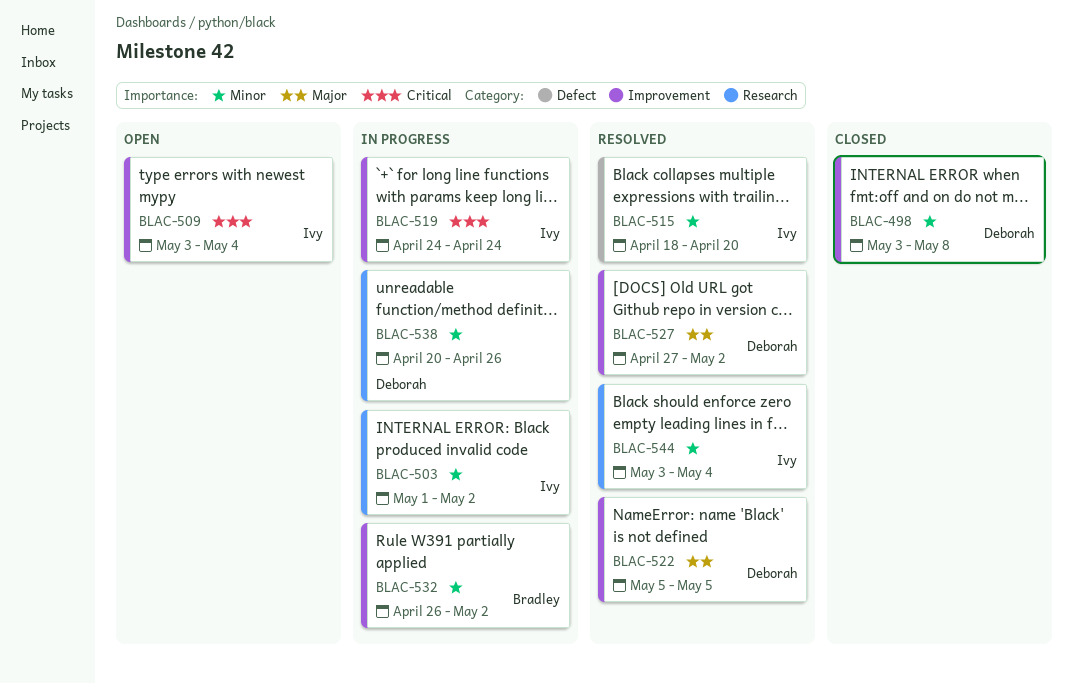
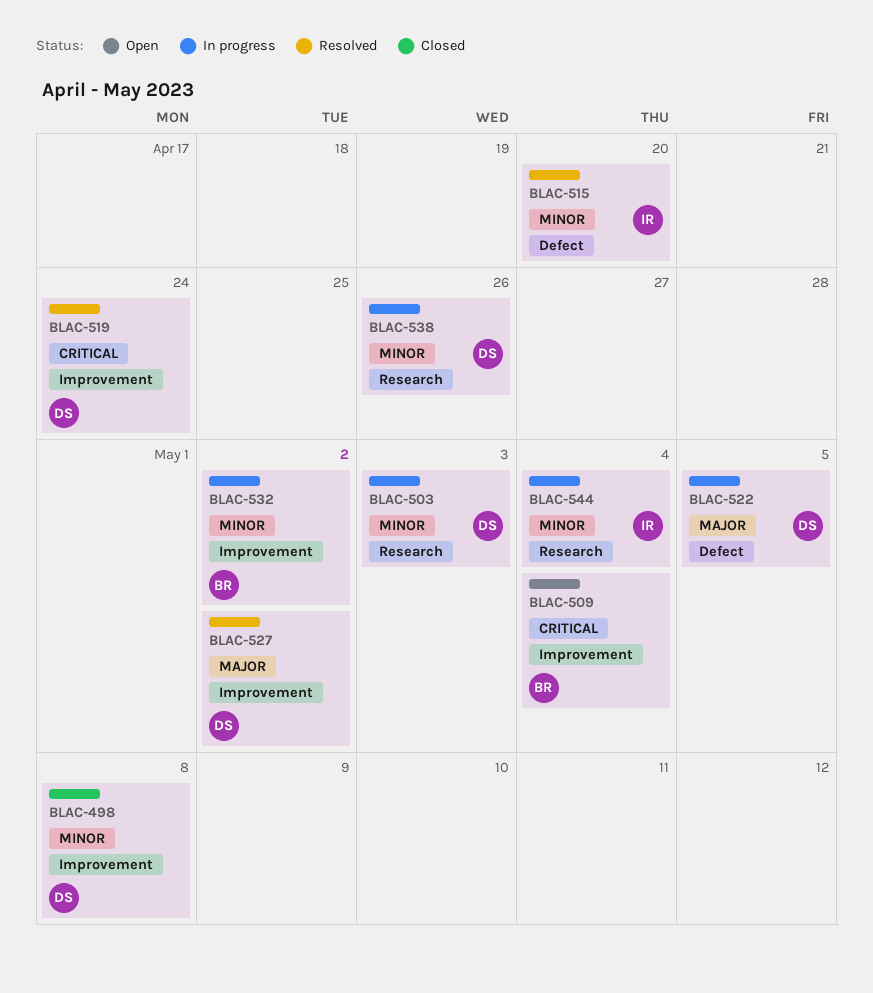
BLAC-503, owner: Ivy -> Deborah
BLAC-503, due: May 2 -> May 3
BLAC-509, owner: Ivy -> Bradley
BLAC-519, status: In progress -> Resolved
BLAC-519, owner: Ivy -> Deborah
BLAC-522, status: Resolved -> In progress
BLAC-522, label: Improvement -> Defect
BLAC-544, status: Resolved -> In progress

